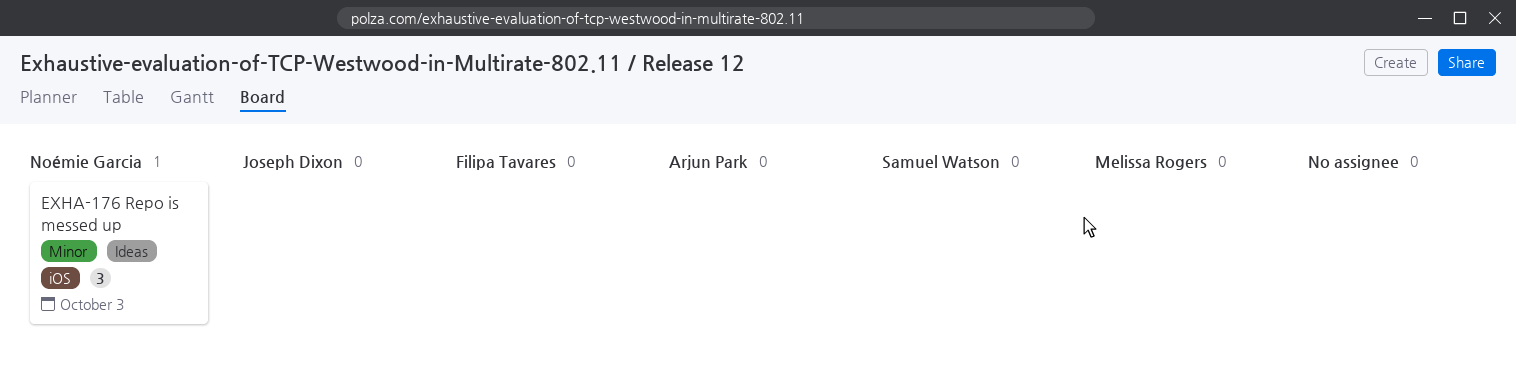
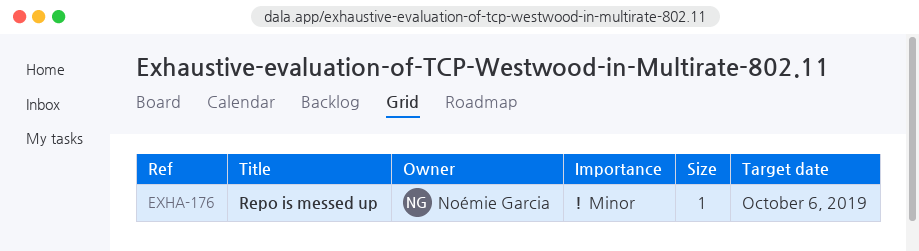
EXHA-176, estimate: 3 -> 1
EXHA-176, due: Oct 3 -> Oct 6

